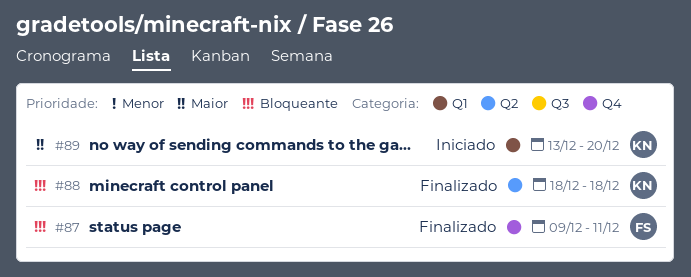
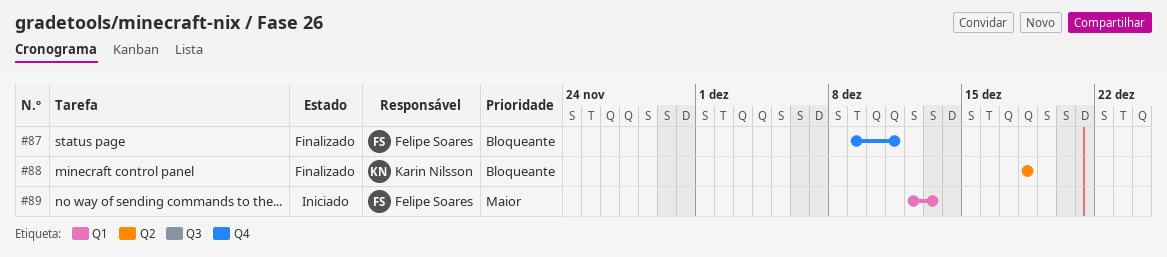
#89, owner: Karin Nilsson -> Felipe Soares
#89, start: Dec 13 -> Dec 12
#89, due: Dec 20 -> Dec 13

